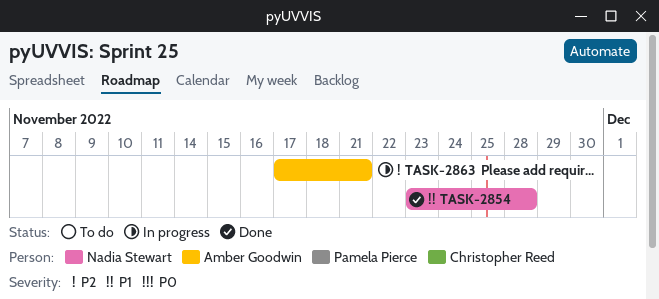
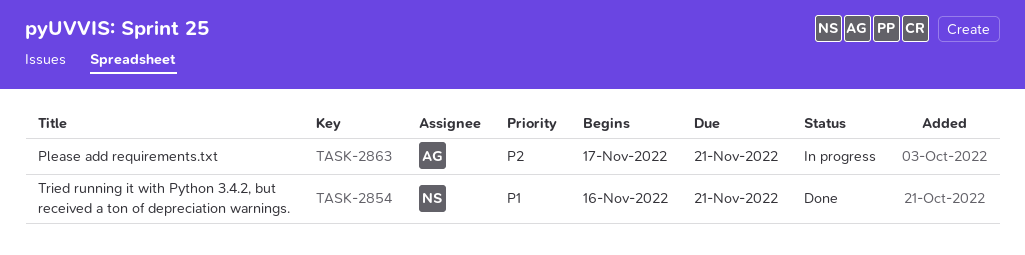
TASK-2854, start: Nov 23 -> Nov 16
TASK-2854, due: Nov 28 -> Nov 21

